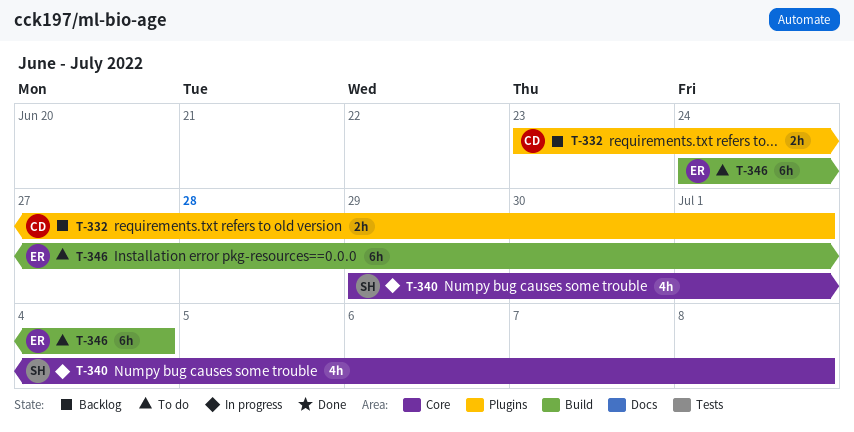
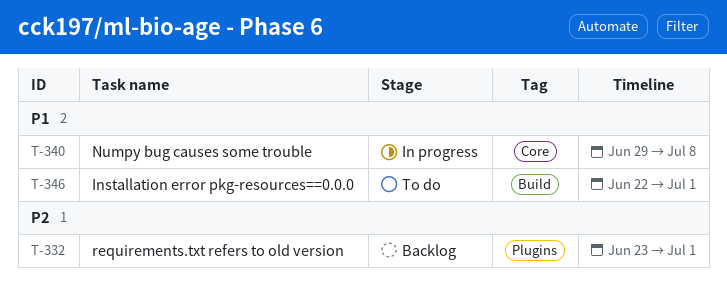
T-346, start: Jun 24 -> Jun 22
T-346, due: Jul 4 -> Jul 1

